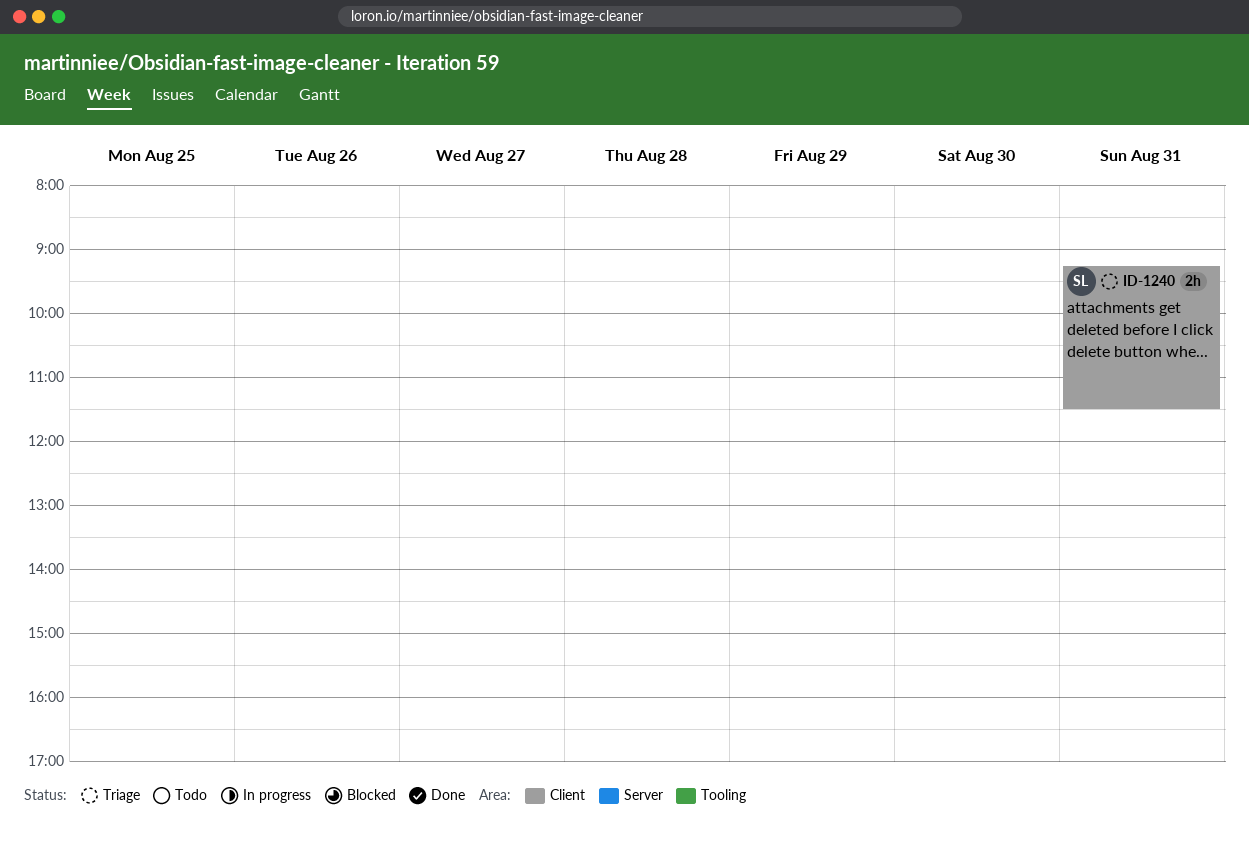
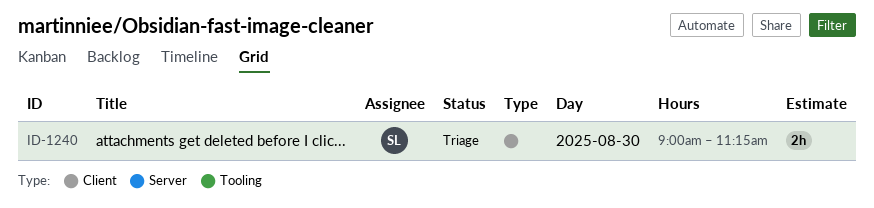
ID-1240, day: Aug 31 -> Aug 30
ID-1240, begins: 09:15 -> 09:00
ID-1240, ends: 11:30 -> 11:15

